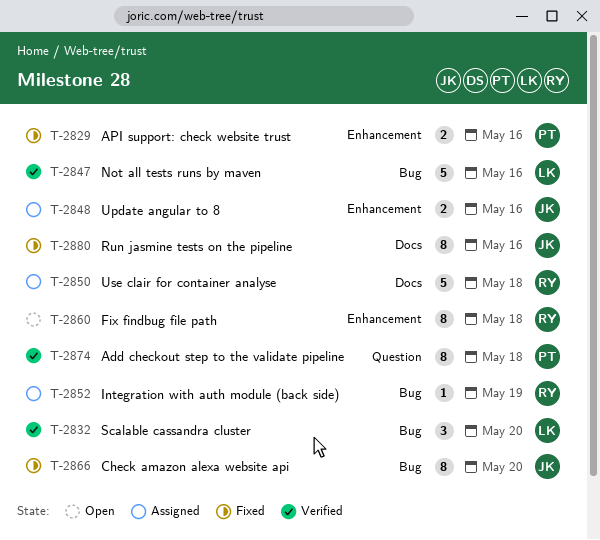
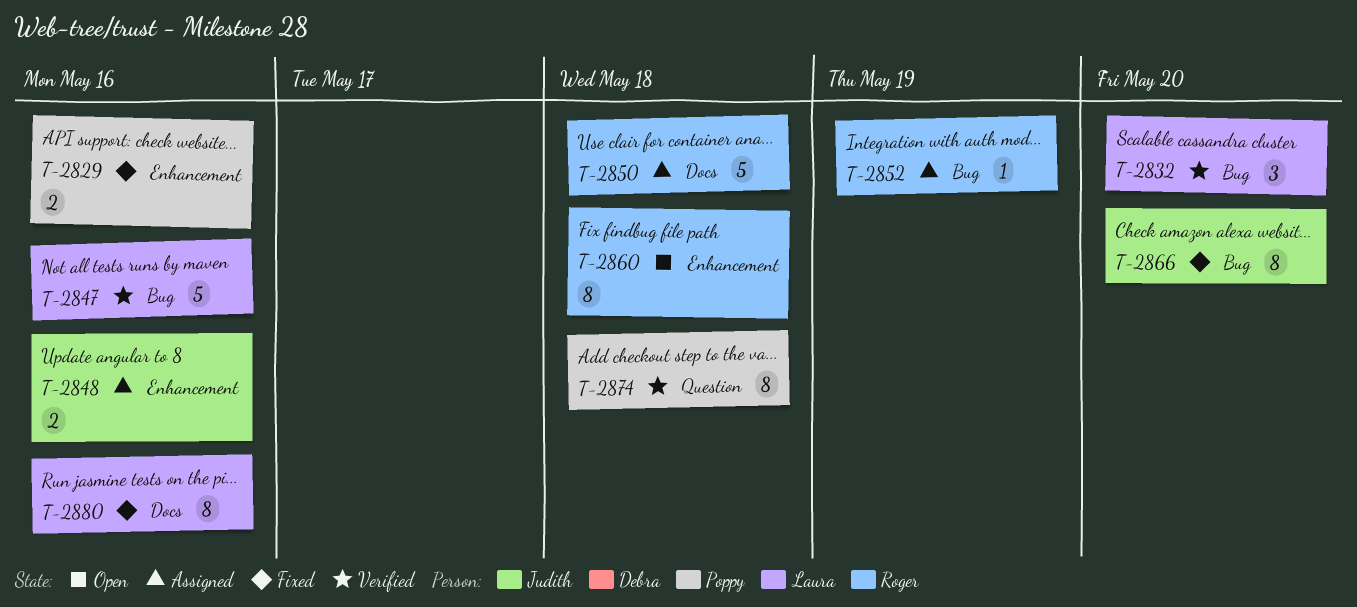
T-2880, owner: Judith -> Laura

